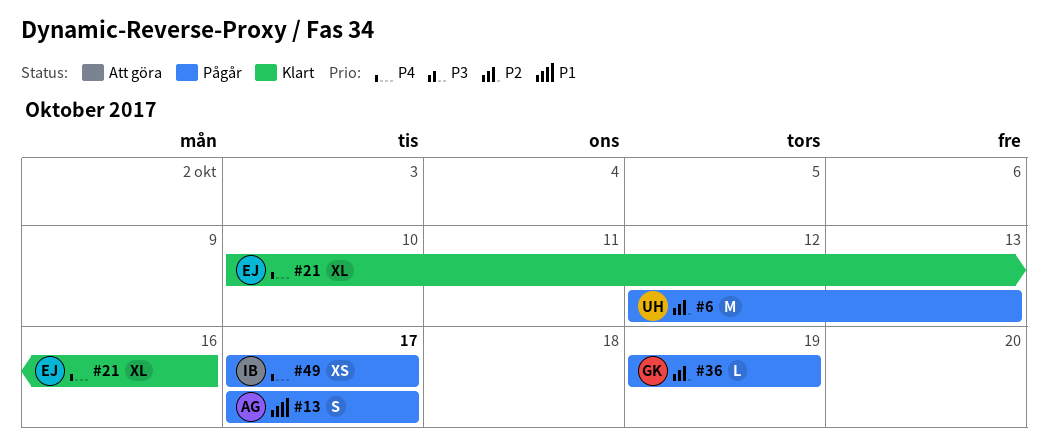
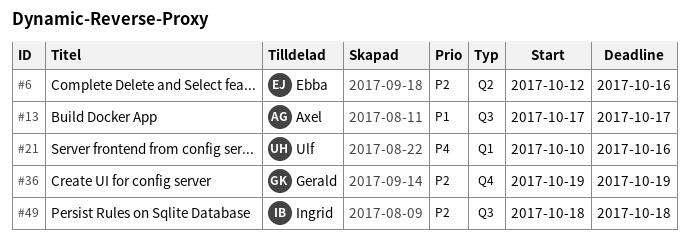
#6, owner: Ulf -> Ebba
#6, due: Oct 13 -> Oct 16
#21, owner: Ebba -> Ulf
#49, priority: P4 -> P2
#49, start: Oct 17 -> Oct 18
#49, due: Oct 17 -> Oct 18

